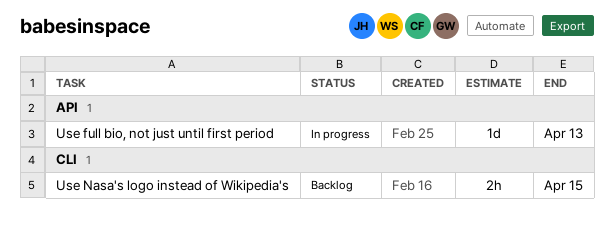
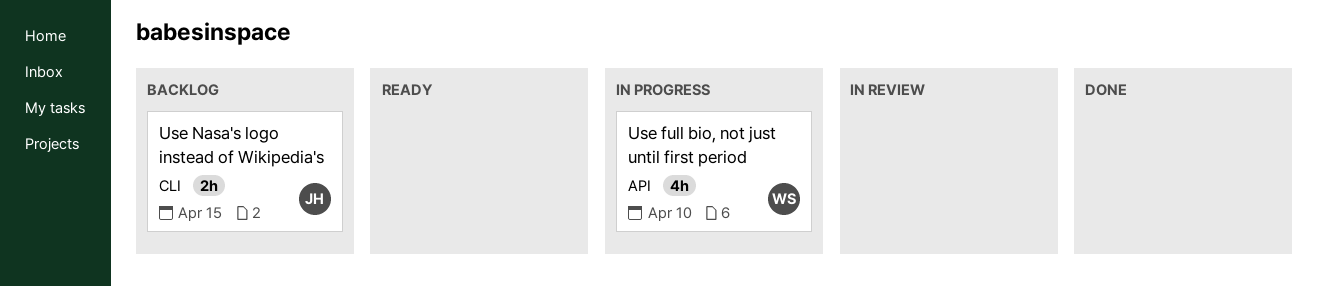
Use full bio, not just until first period, estimate: 1d -> 4h
Use full bio, not just until first period, due: Apr 13 -> Apr 10

